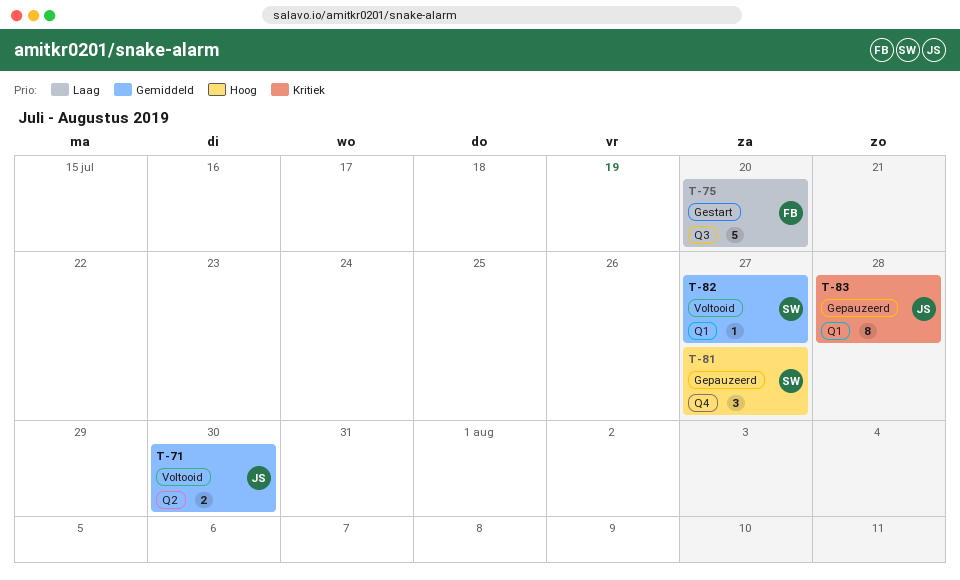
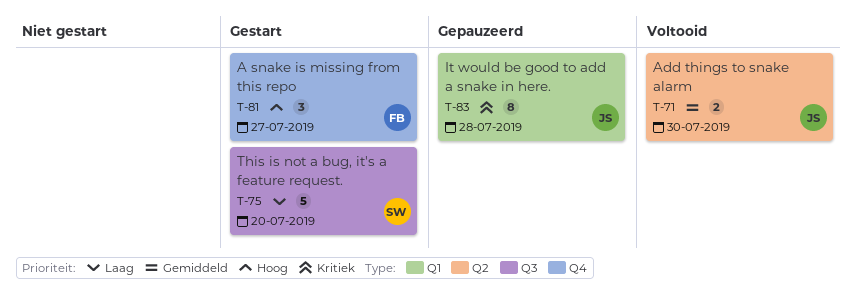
T-75, owner: FB -> SW
T-81, status: Gepauzeerd -> Gestart
T-81, owner: SW -> FB
T-82: present -> none

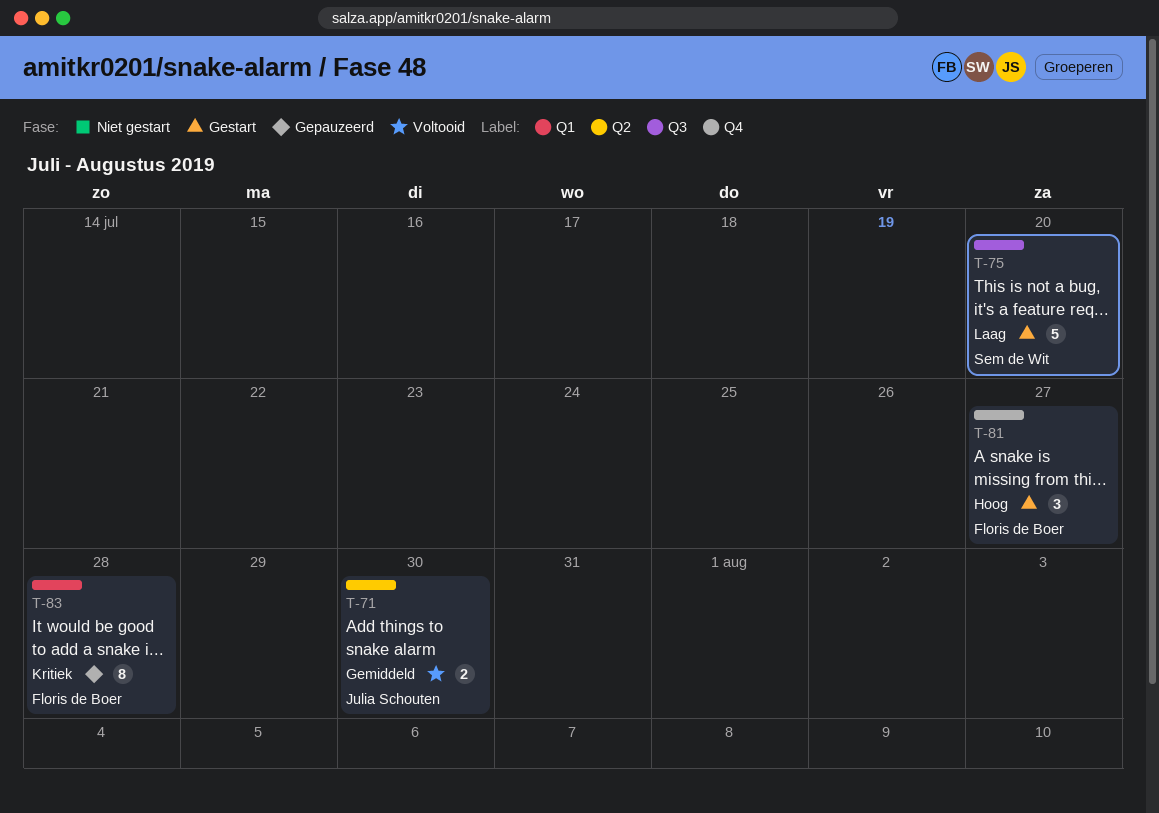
T-83, owner: Julia Schouten -> Floris de Boer

